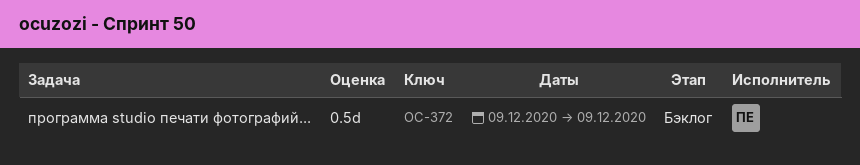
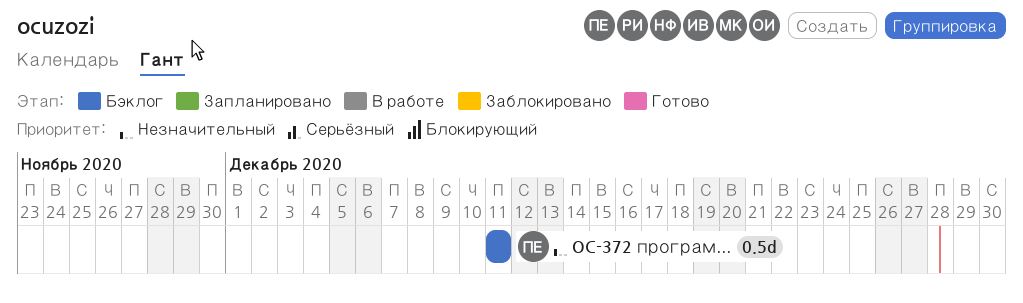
OC-372, start: Dec 9 -> Dec 11
OC-372, due: Dec 9 -> Dec 11

